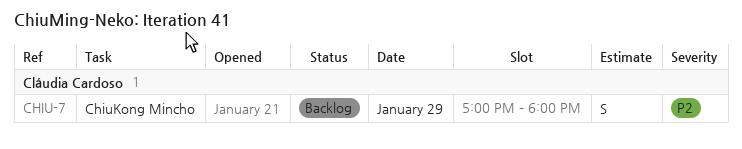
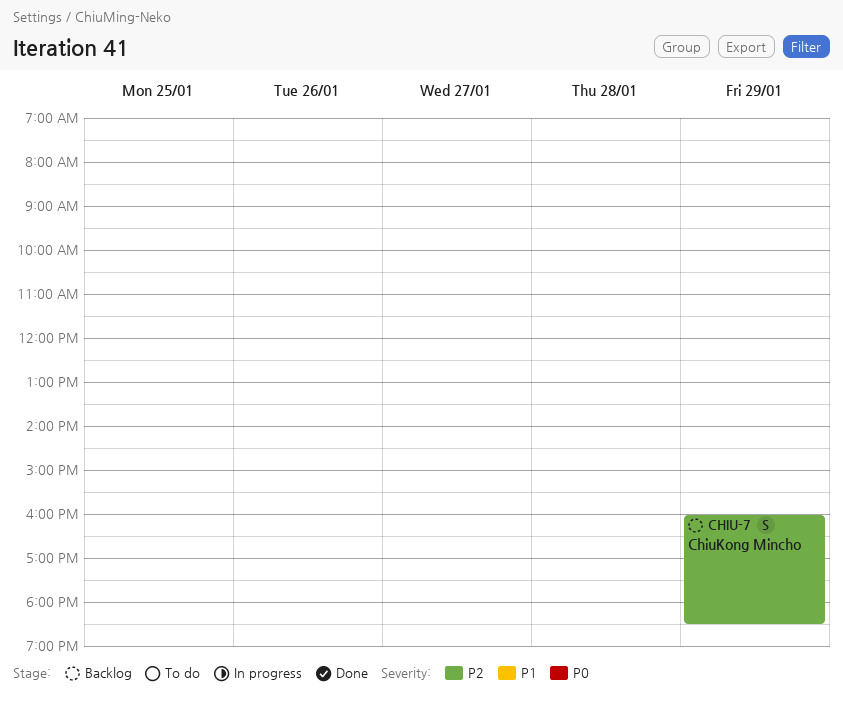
CHIU-7, begins: 17:00 -> 16:00
CHIU-7, ends: 18:00 -> 18:30

